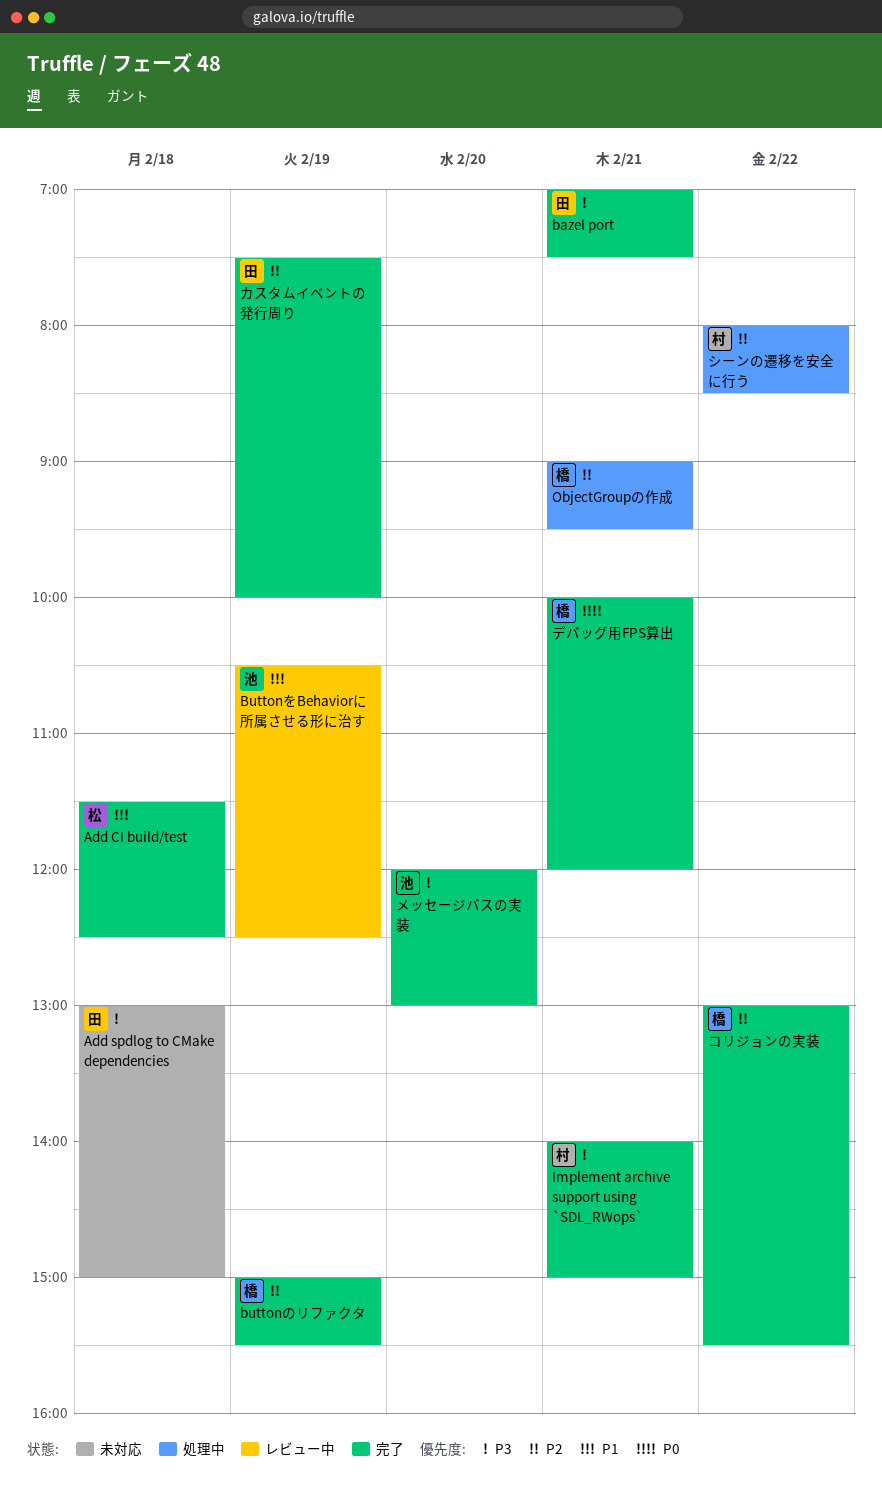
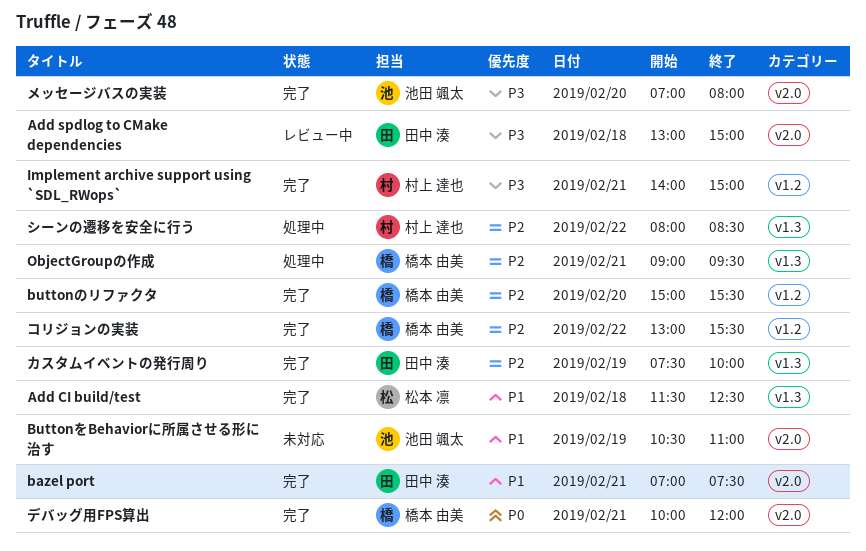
Add spdlog to CMake dependencies, status: 未対応 -> レビュー中
bazel port, priority: P3 -> P1
buttonのリファクタ, day: Feb 19 -> Feb 20
ButtonをBehaviorに所属させる形に治す, status: レビュー中 -> 未対応
ButtonをBehaviorに所属させる形に治す, ends: 12:30 -> 11:00
メッセージバスの実装, begins: 12:00 -> 07:00
メッセージバスの実装, ends: 13:00 -> 08:00

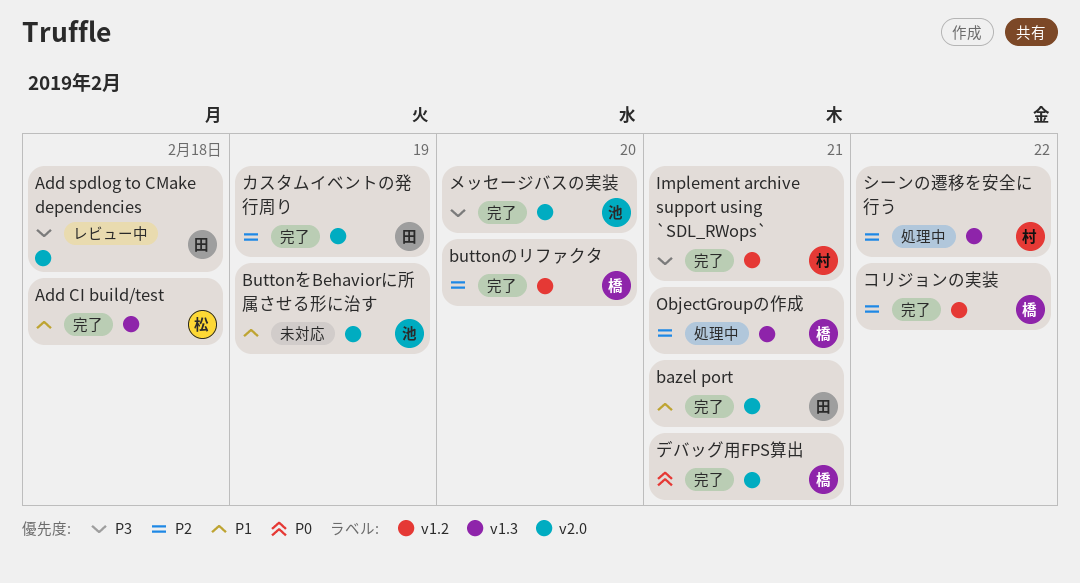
カスタムイベントの発行周り, label: v1.3 -> v2.0

